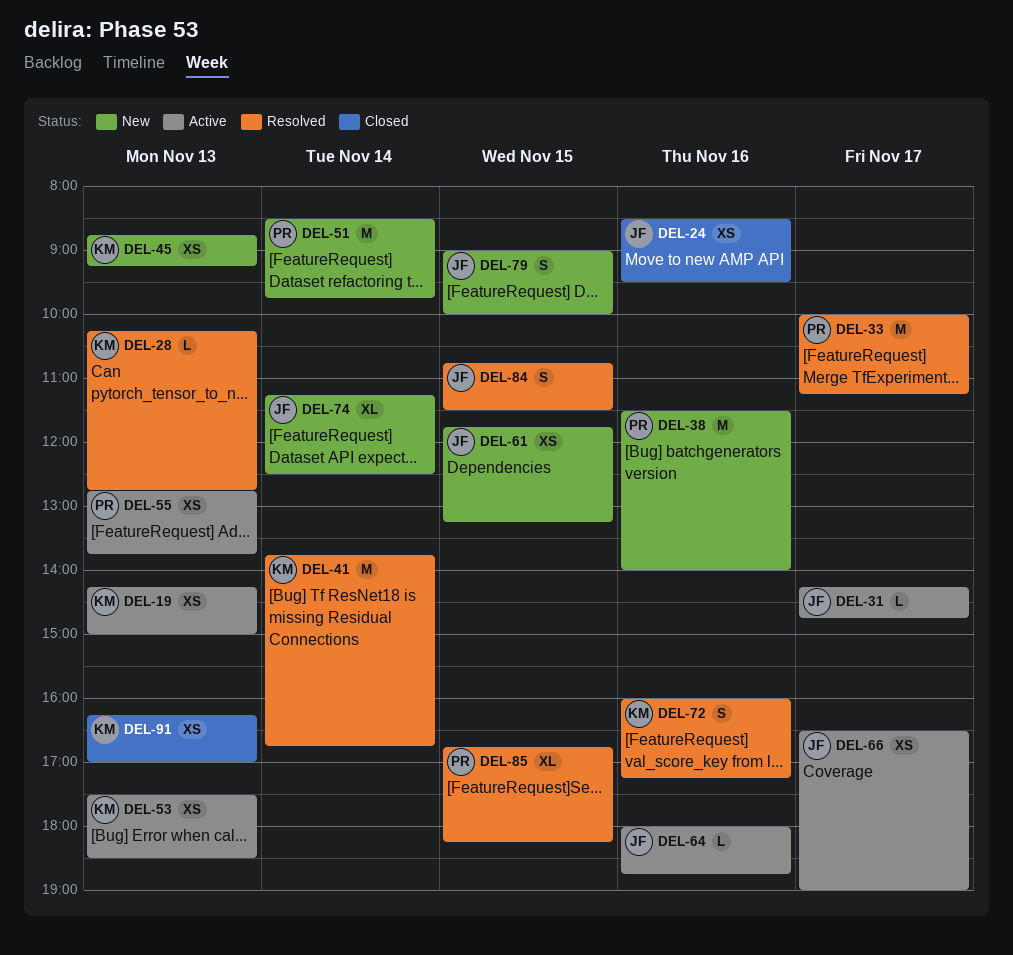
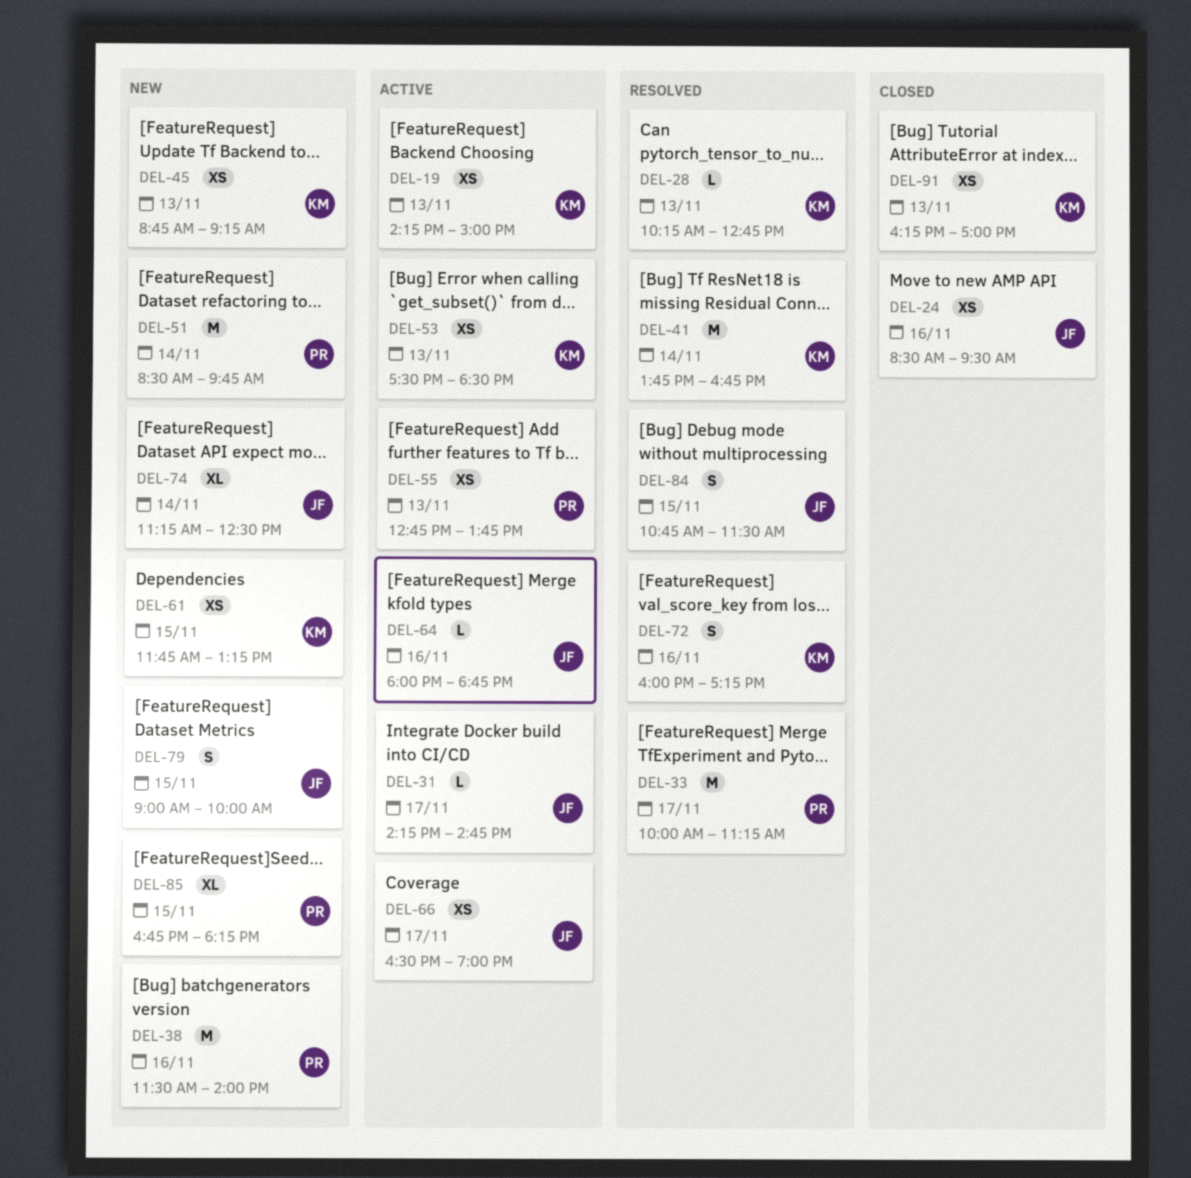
DEL-61, owner: JF -> KM
DEL-85, status: Resolved -> New

